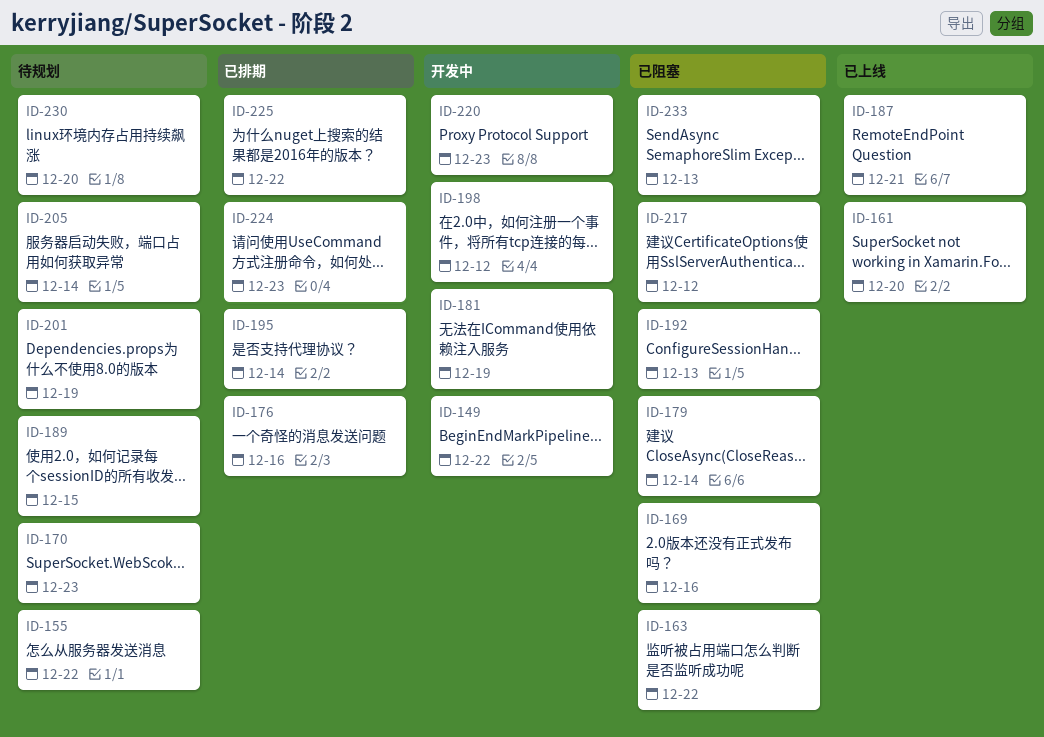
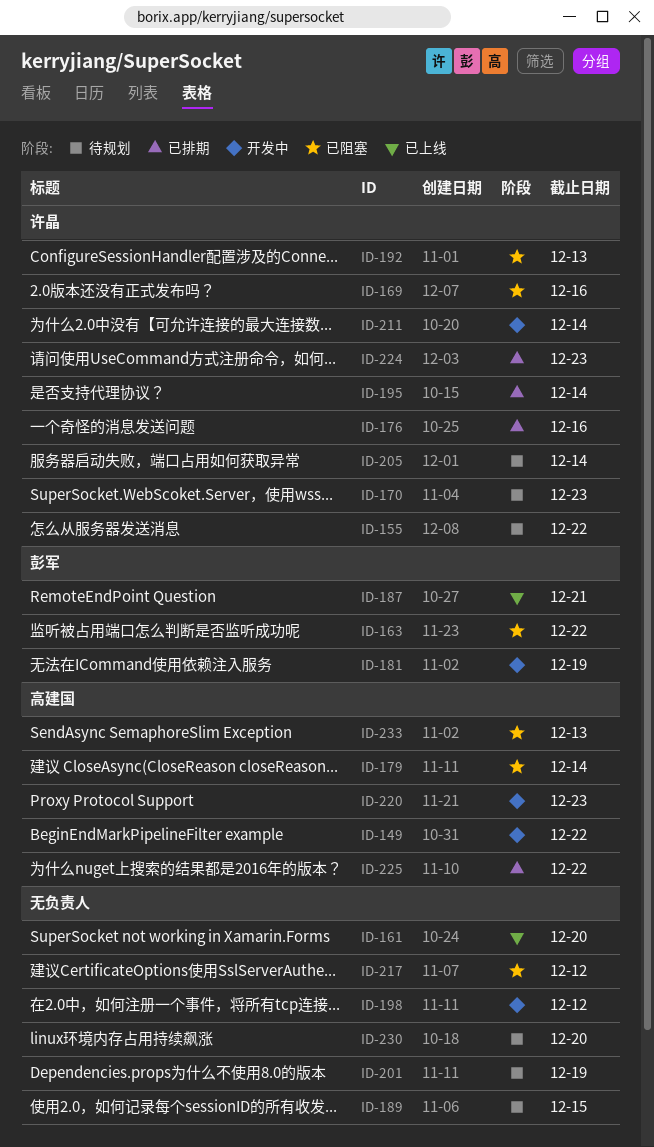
ID-211: none -> present

